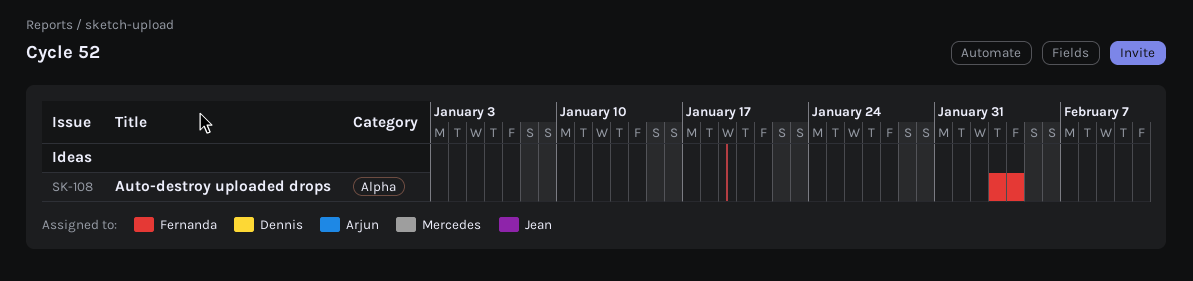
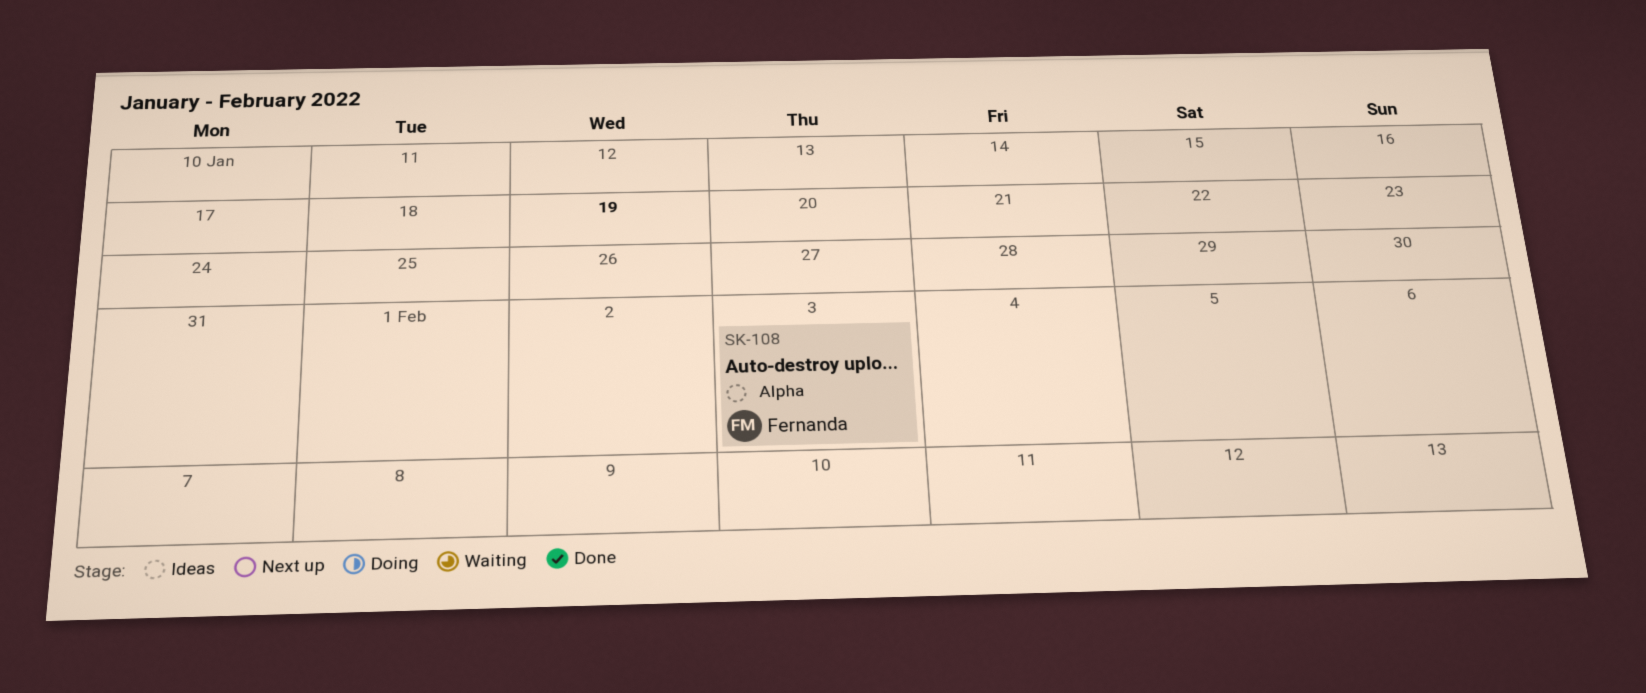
SK-108, due: Feb 4 -> Feb 3

